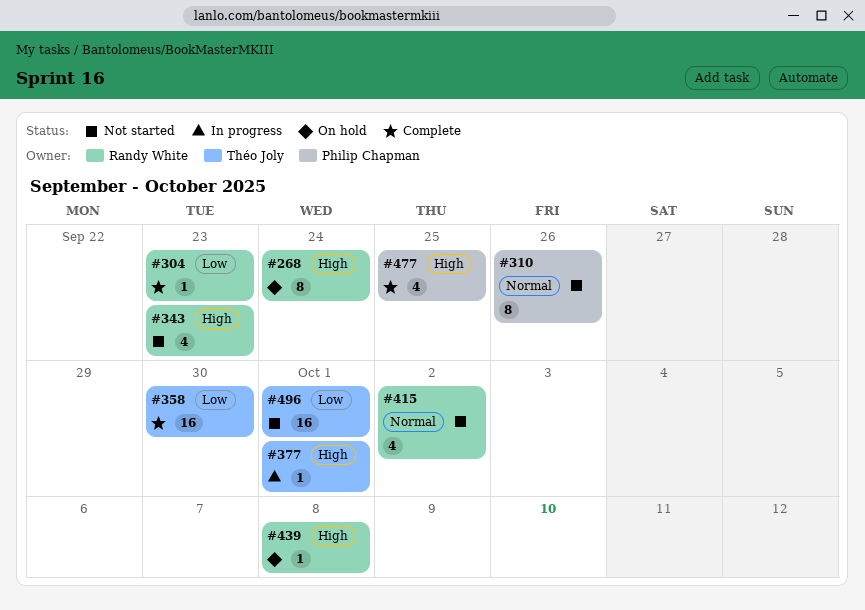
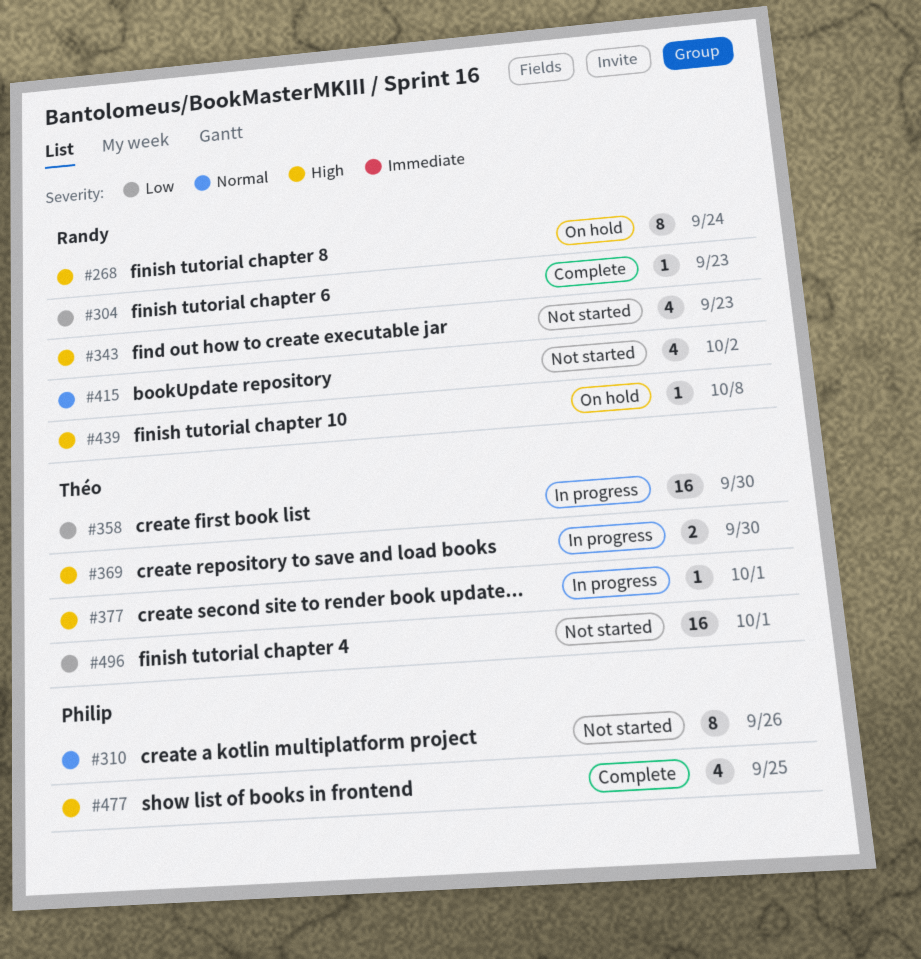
#358, status: Complete -> In progress
#369: none -> present

